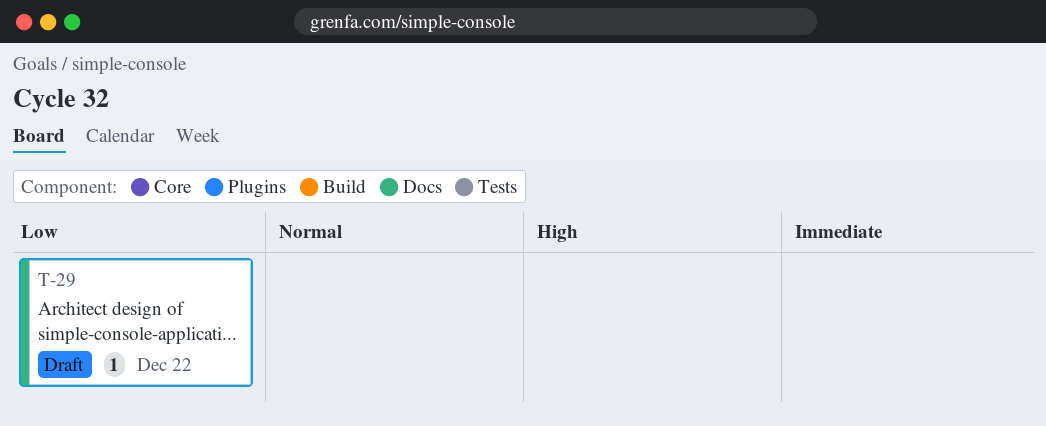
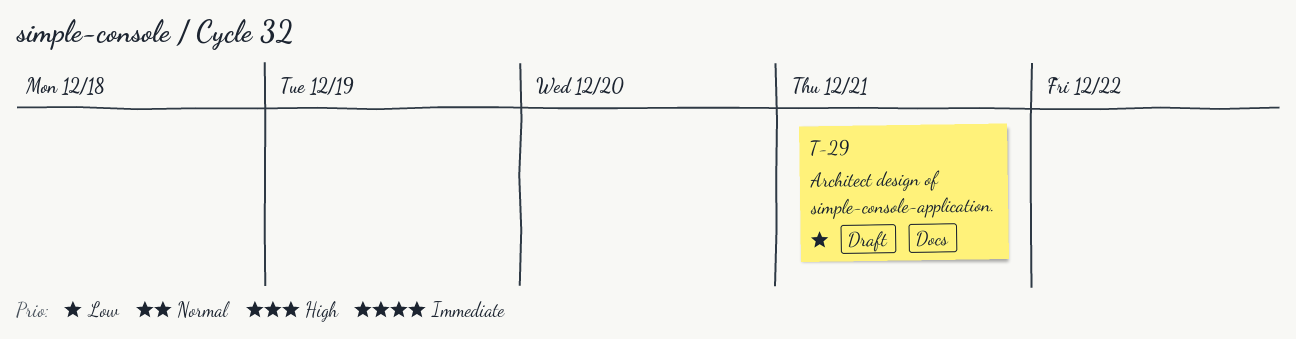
T-29, due: Dec 22 -> Dec 21

